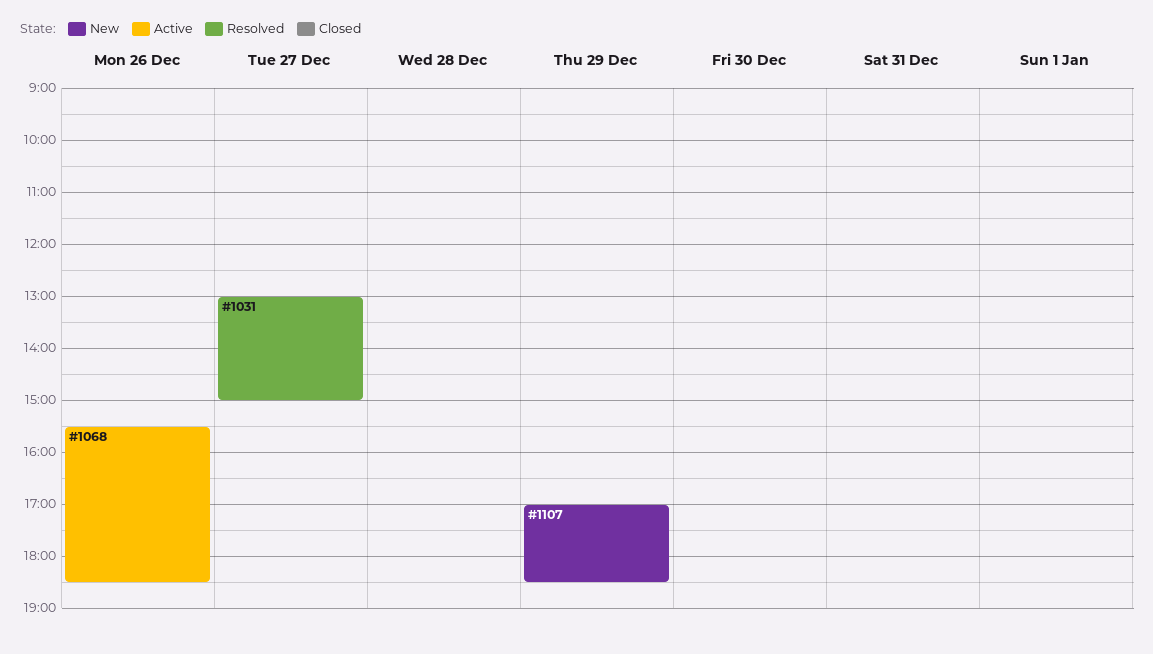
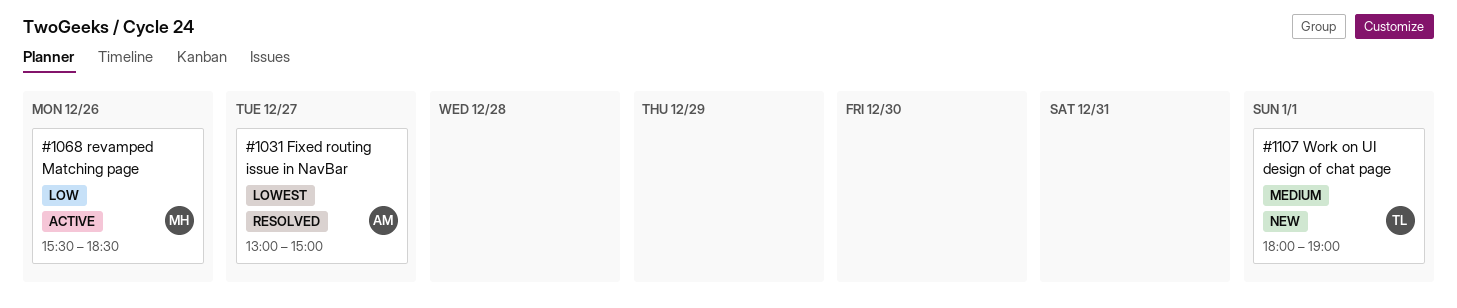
#1107, day: Dec 29 -> Jan 1
#1107, begins: 17:00 -> 18:00
#1107, ends: 18:30 -> 19:00

